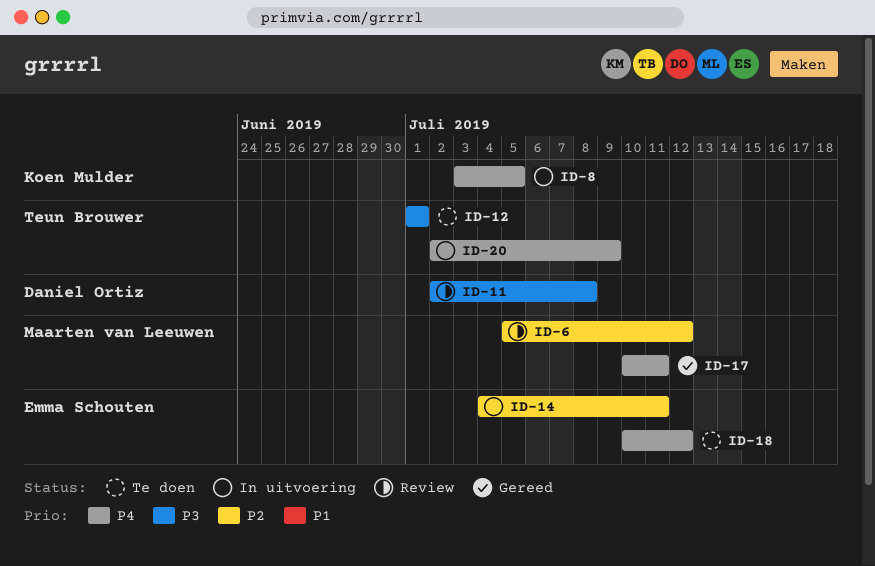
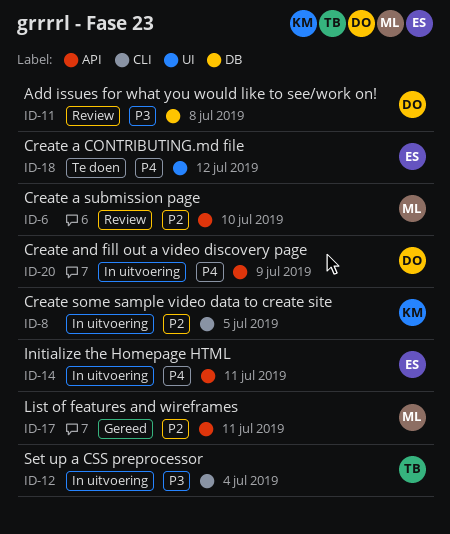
ID-6, due: Jul 12 -> Jul 10
ID-8, priority: P4 -> P2
ID-12, status: Te doen -> In uitvoering
ID-12, due: Jul 1 -> Jul 4
ID-14, priority: P2 -> P4
ID-17, priority: P4 -> P2
ID-20, owner: Teun Brouwer -> Daniel Ortiz

